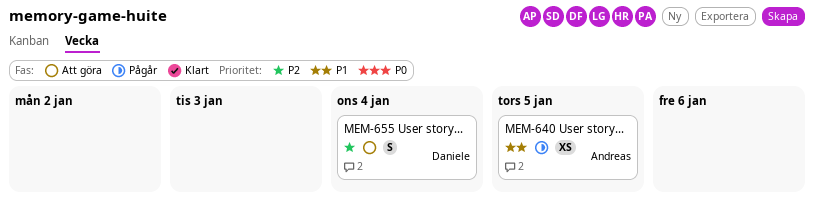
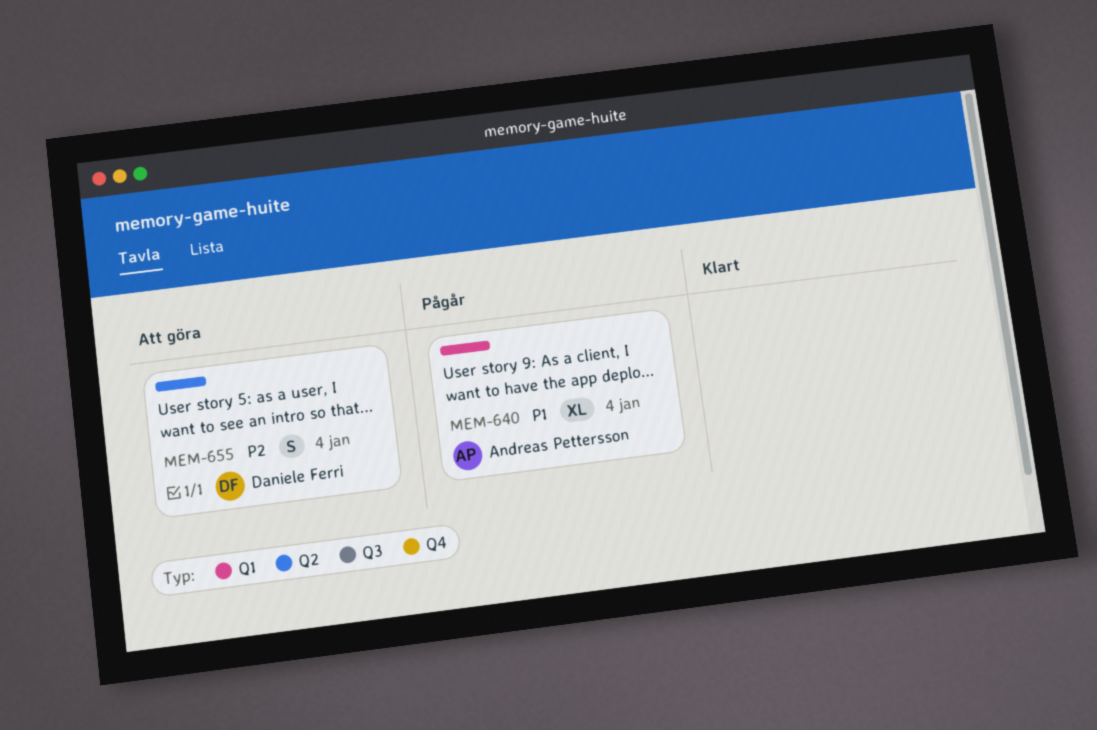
MEM-640, estimate: XS -> XL
MEM-640, due: Jan 5 -> Jan 4

